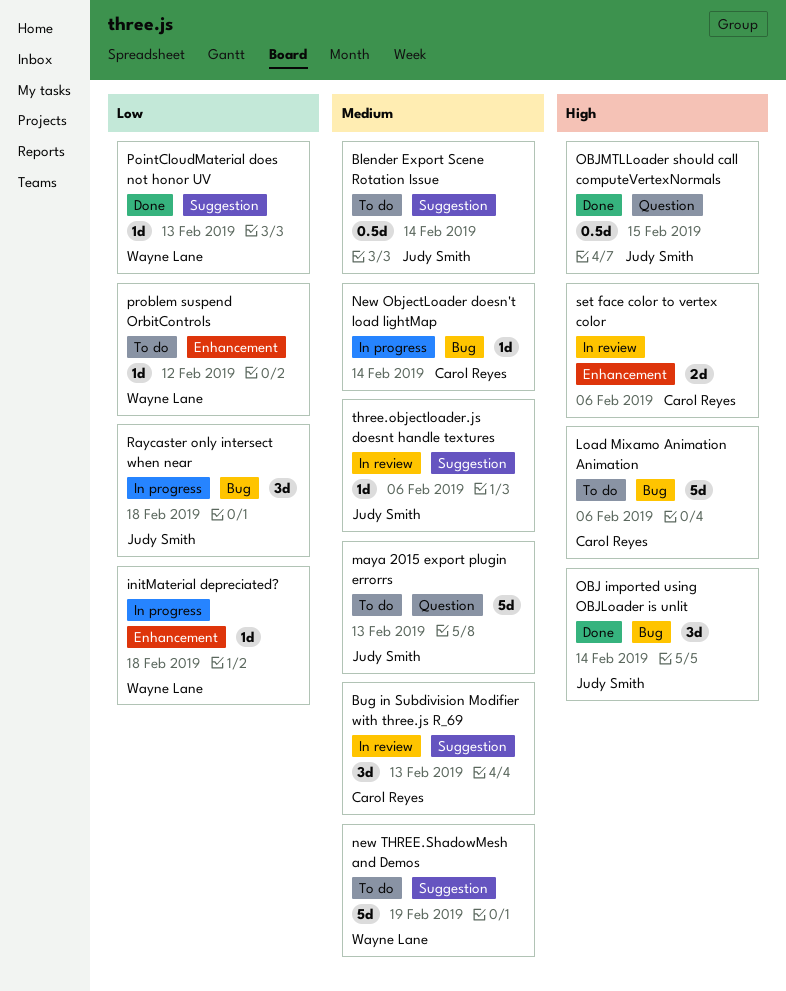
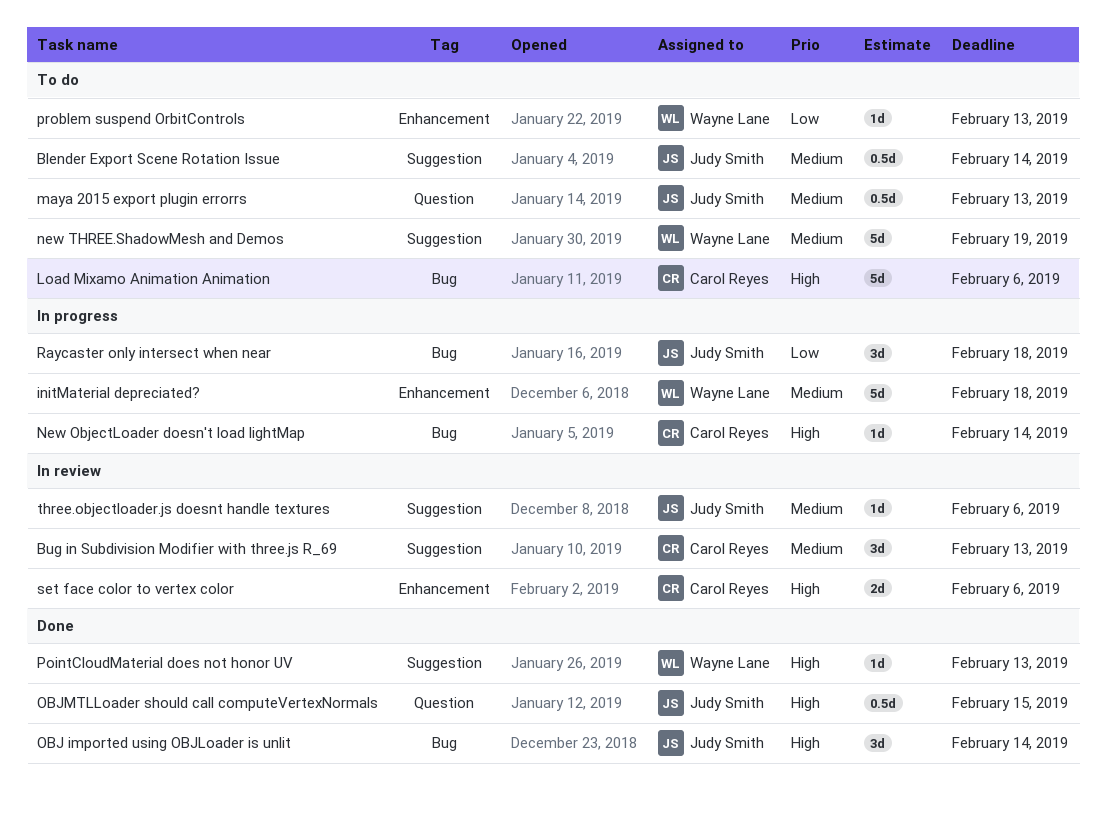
initMaterial depreciated?, priority: Low -> Medium
initMaterial depreciated?, estimate: 1d -> 5d
maya 2015 export plugin errorrs, estimate: 5d -> 0.5d
New ObjectLoader doesn't load lightMap, priority: Medium -> High
PointCloudMaterial does not honor UV, priority: Low -> High
problem suspend OrbitControls, due: Feb 12 -> Feb 13

